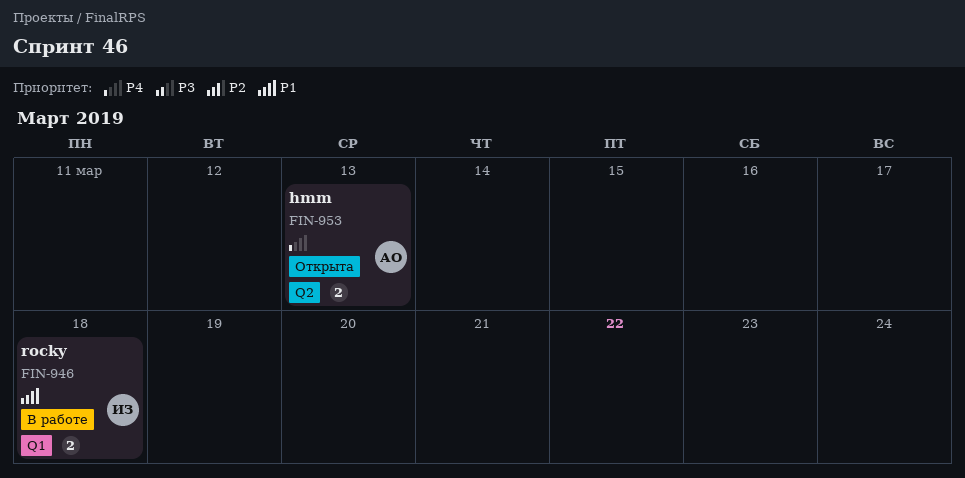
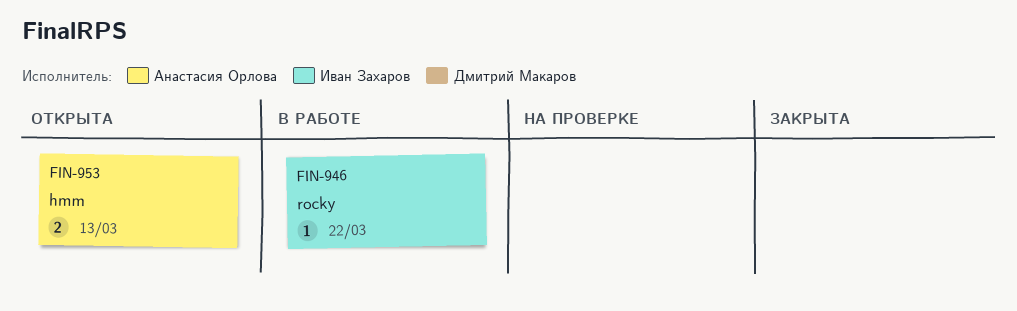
FIN-946, estimate: 2 -> 1
FIN-946, due: Mar 18 -> Mar 22

